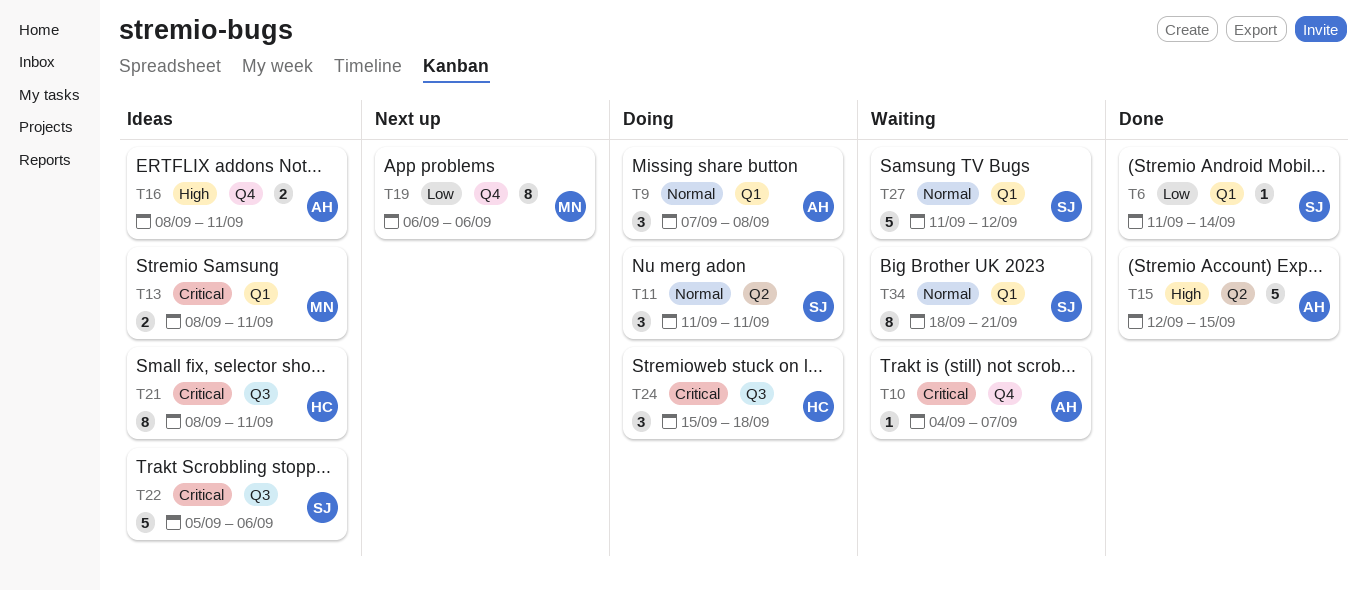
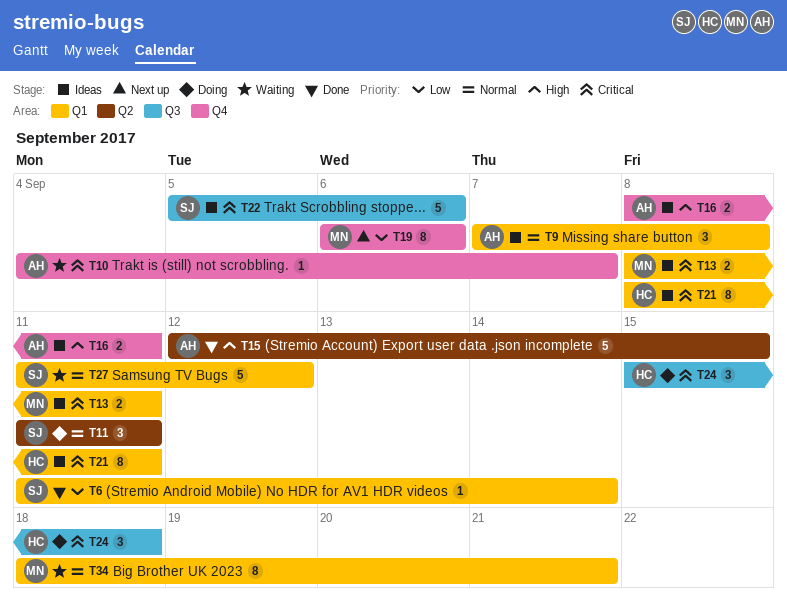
T9, status: Doing -> Ideas
T21, label: Q3 -> Q1
T34, owner: SJ -> MN

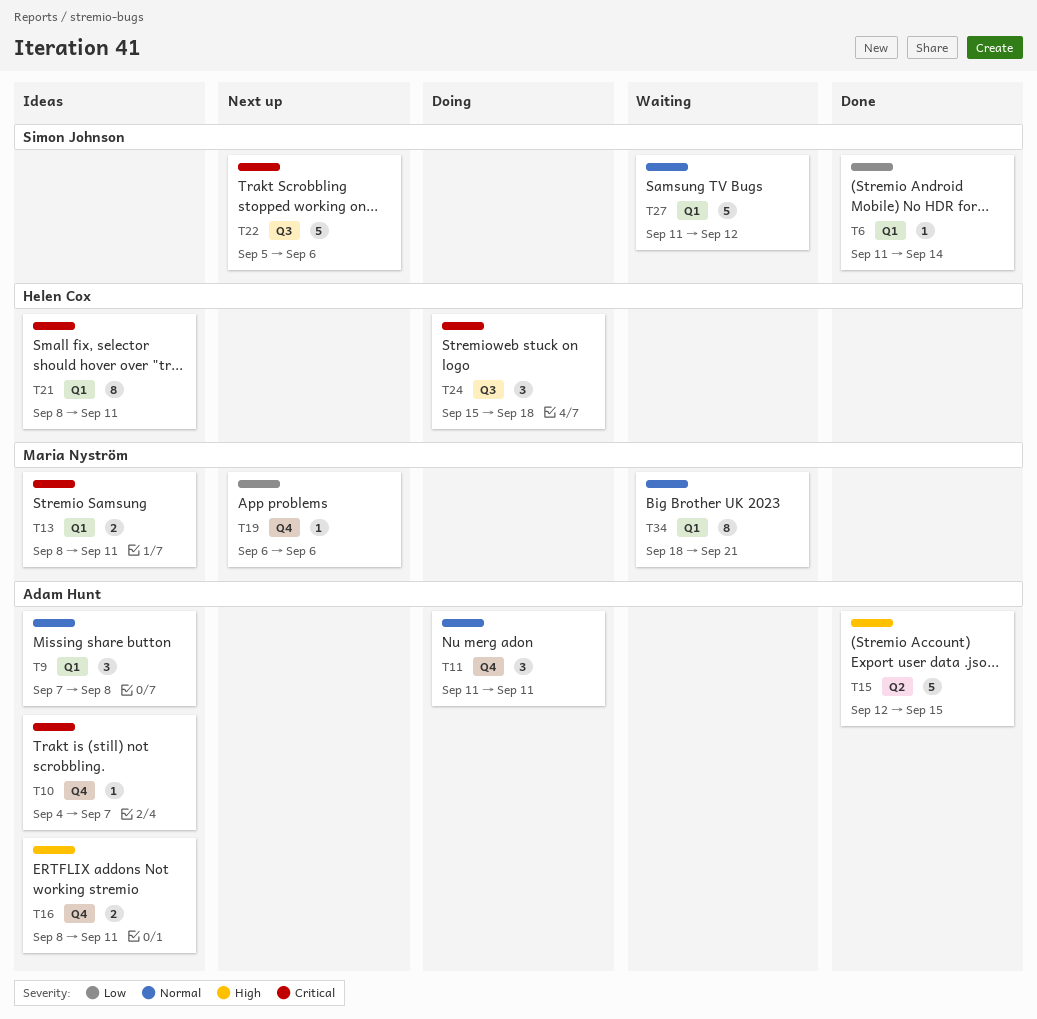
T10, status: Waiting -> Ideas
T11, owner: Simon Johnson -> Adam Hunt
T11, label: Q2 -> Q4
T19, estimate: 8 -> 1
T22, status: Ideas -> Next up

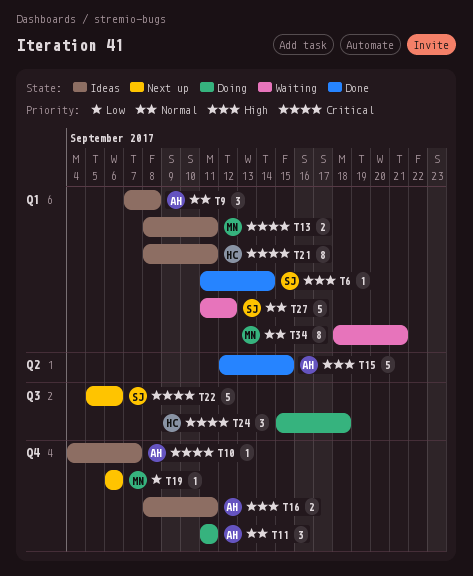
T6, priority: Low -> High

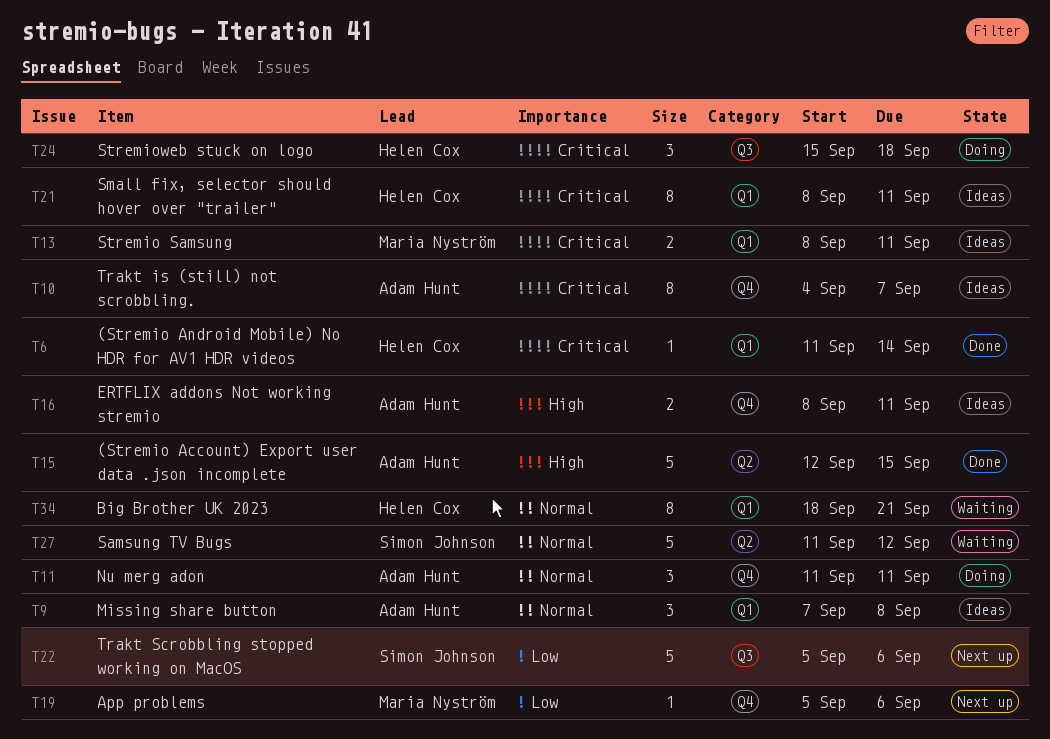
T6, owner: Simon Johnson -> Helen Cox
T6, priority: High -> Critical
T10, estimate: 1 -> 8
T19, start: Sep 6 -> Sep 5
T22, priority: Critical -> Low
T27, label: Q1 -> Q2
T34, owner: Maria Nyström -> Helen Cox

